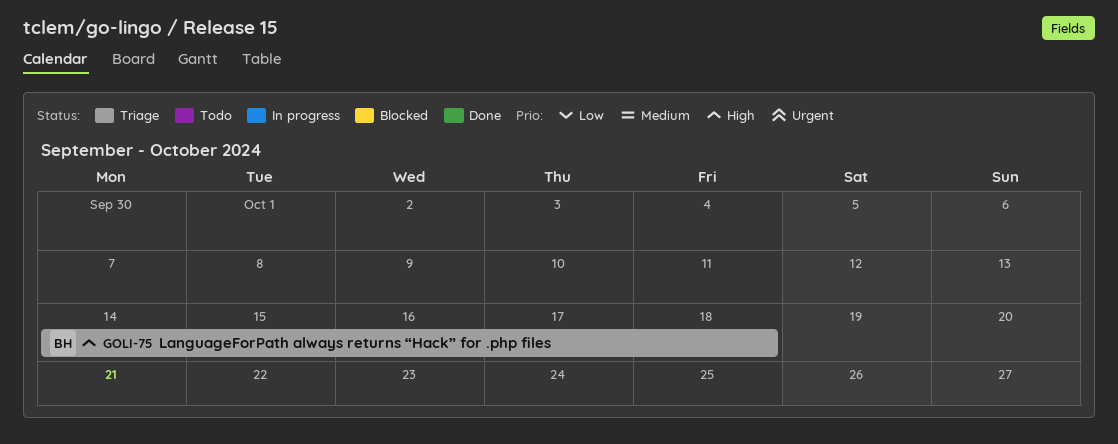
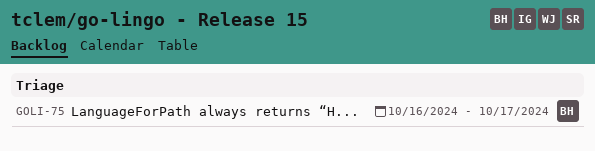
GOLI-75, start: Oct 14 -> Oct 16
GOLI-75, due: Oct 18 -> Oct 17

